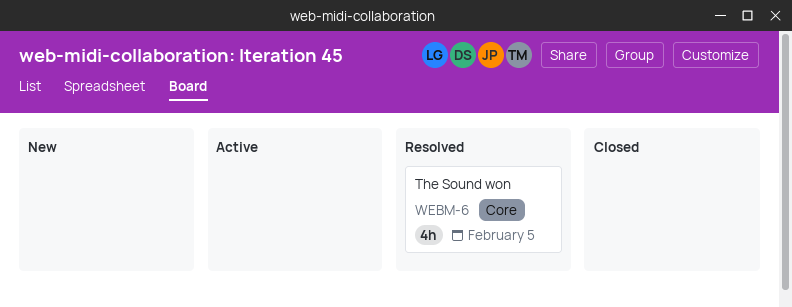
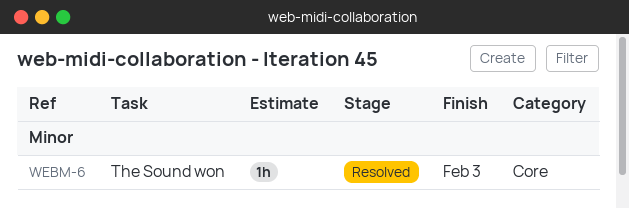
WEBM-6, estimate: 4h -> 1h
WEBM-6, due: Feb 5 -> Feb 3

